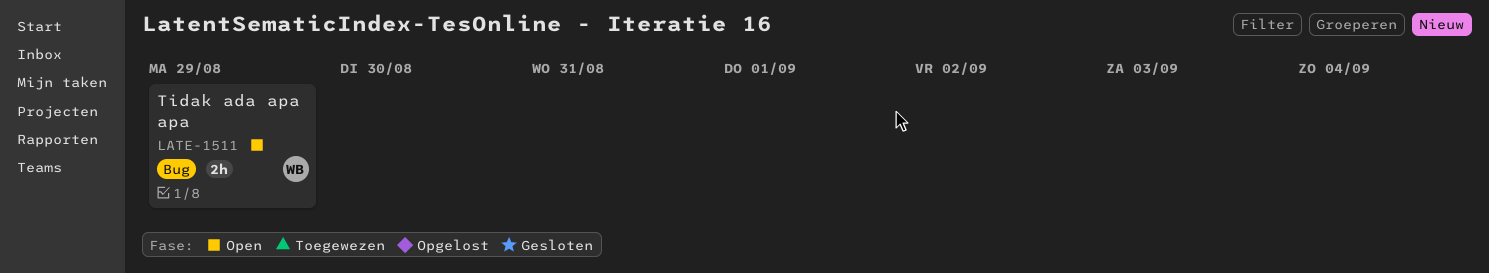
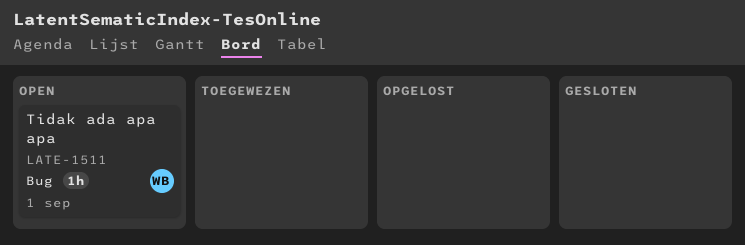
LATE-1511, estimate: 2h -> 1h
LATE-1511, due: Aug 29 -> Sep 1

